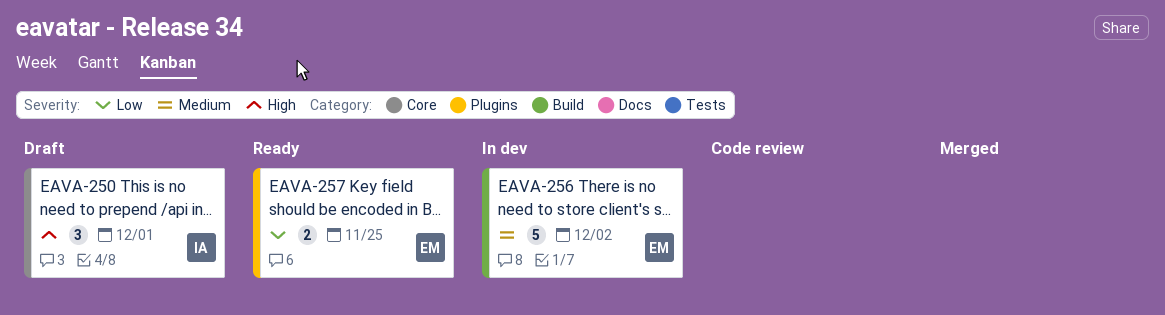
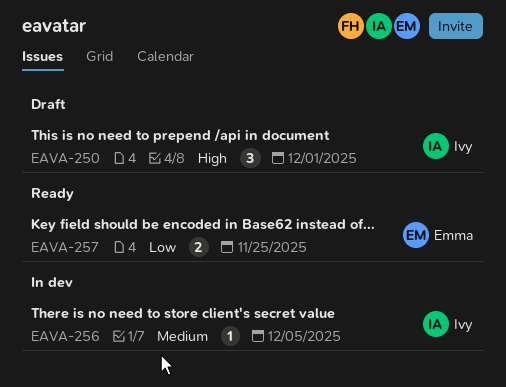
EAVA-256, owner: Emma -> Ivy
EAVA-256, estimate: 5 -> 1
EAVA-256, due: Dec 2 -> Dec 5

